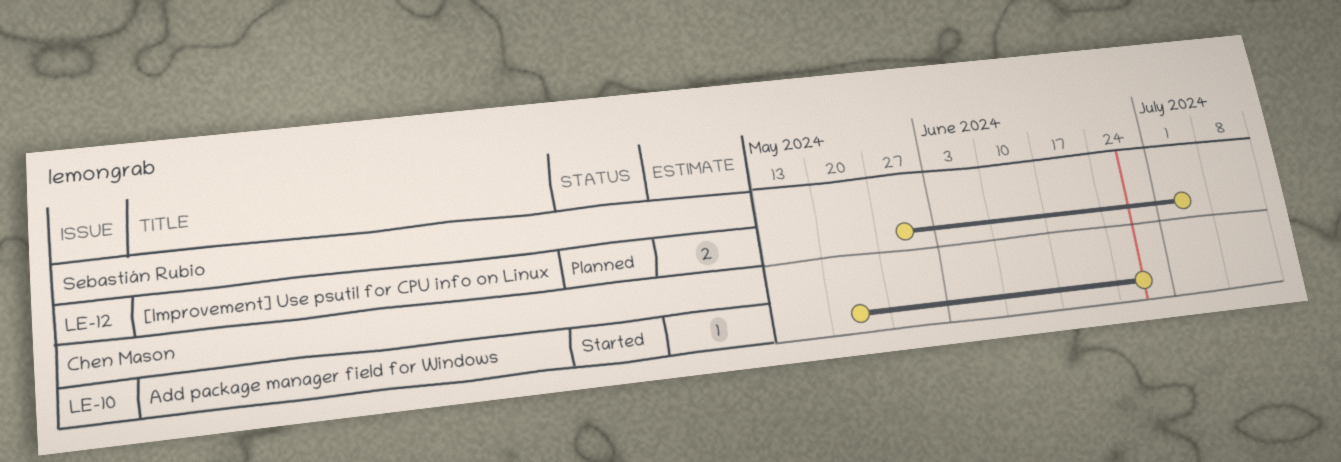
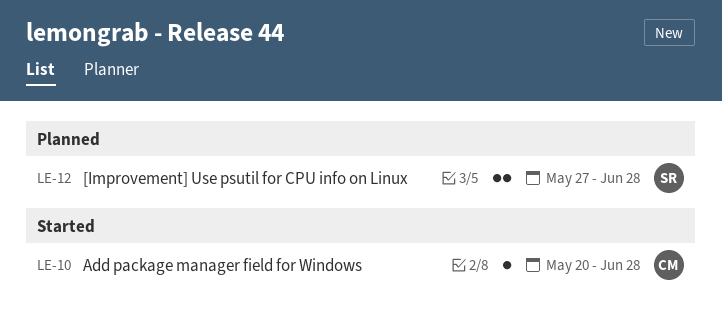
LE-12, due: Jul 5 -> Jun 28

